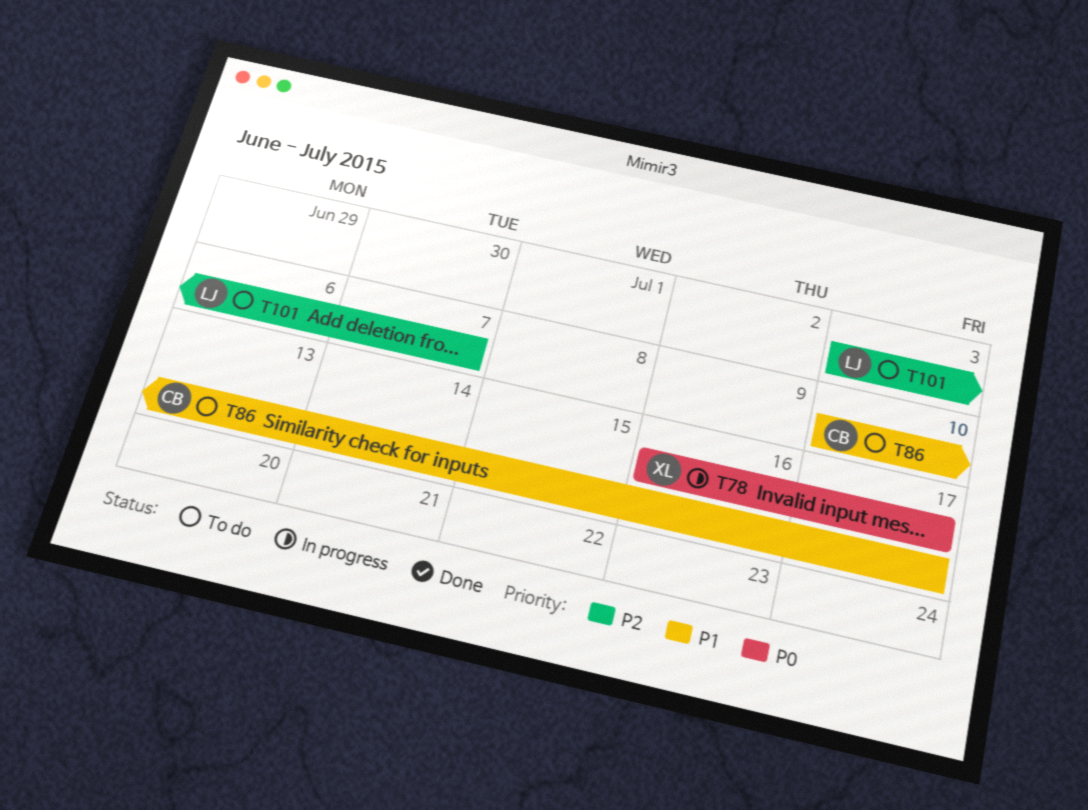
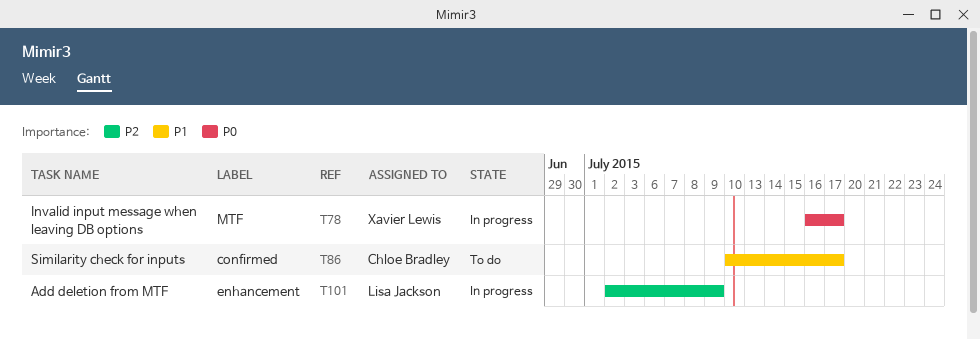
T101, status: To do -> In progress
T101, start: Jul 3 -> Jul 2
T101, due: Jul 7 -> Jul 9

